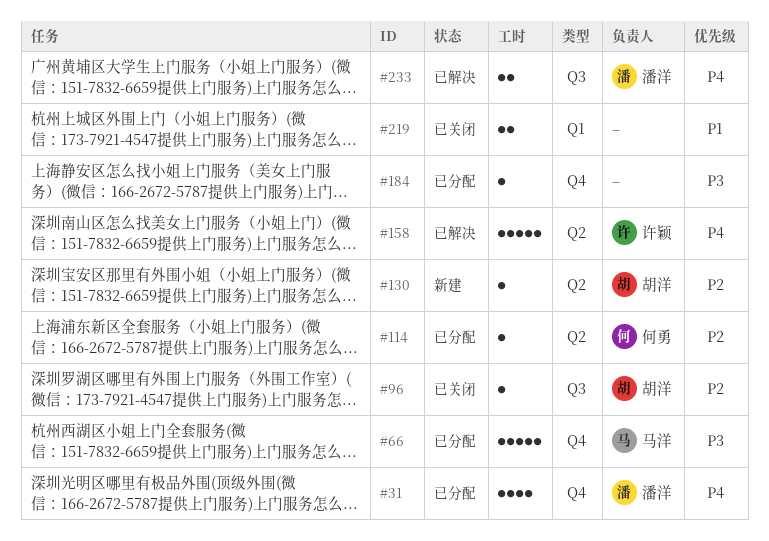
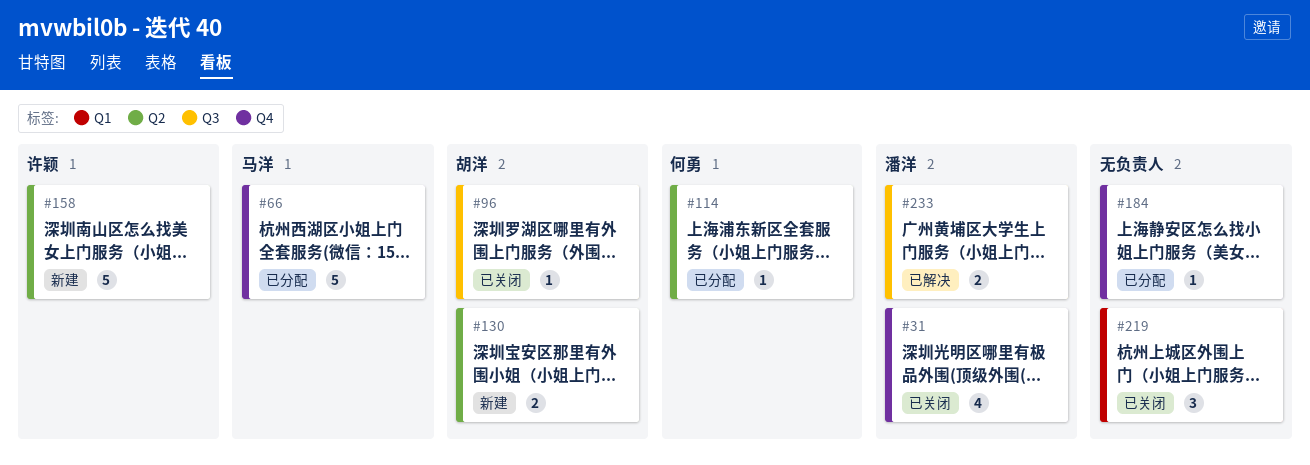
#31, status: 已分配 -> 已关闭
#130, estimate: 1 -> 2
#158, status: 已解决 -> 新建
#219, estimate: 2 -> 3

